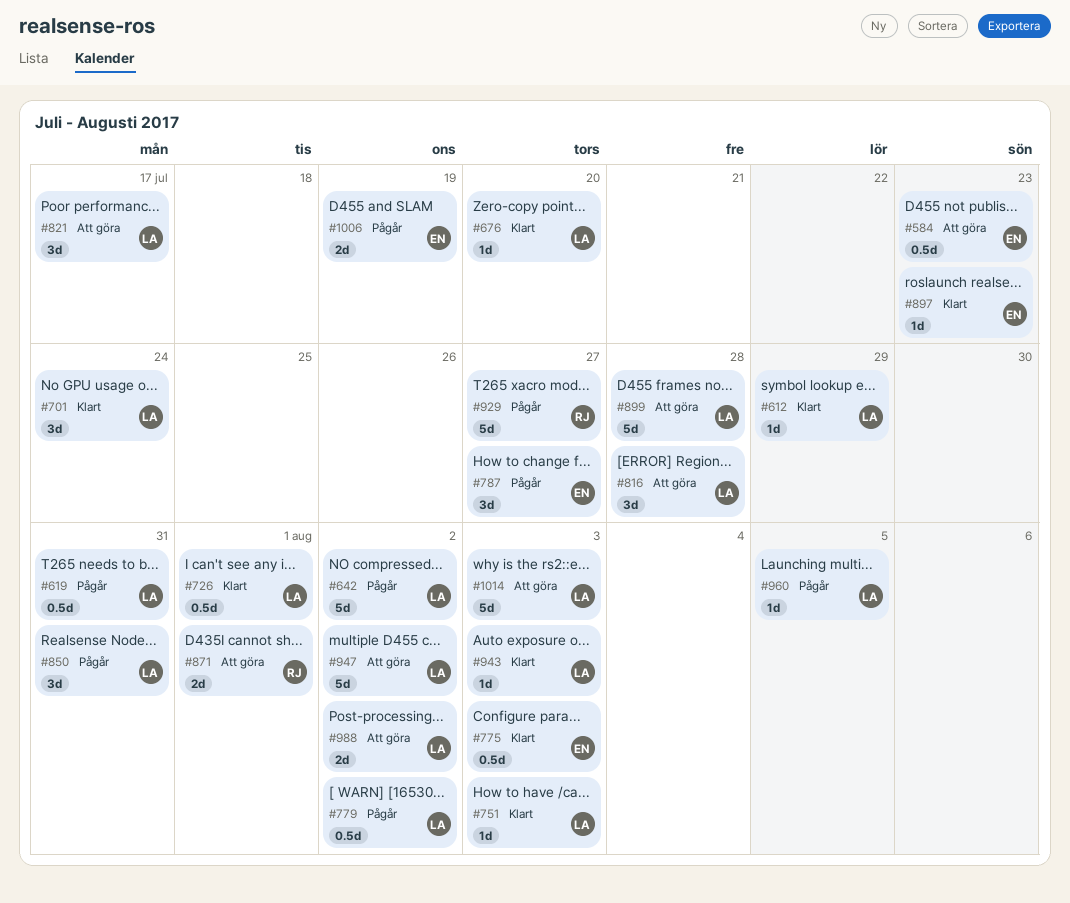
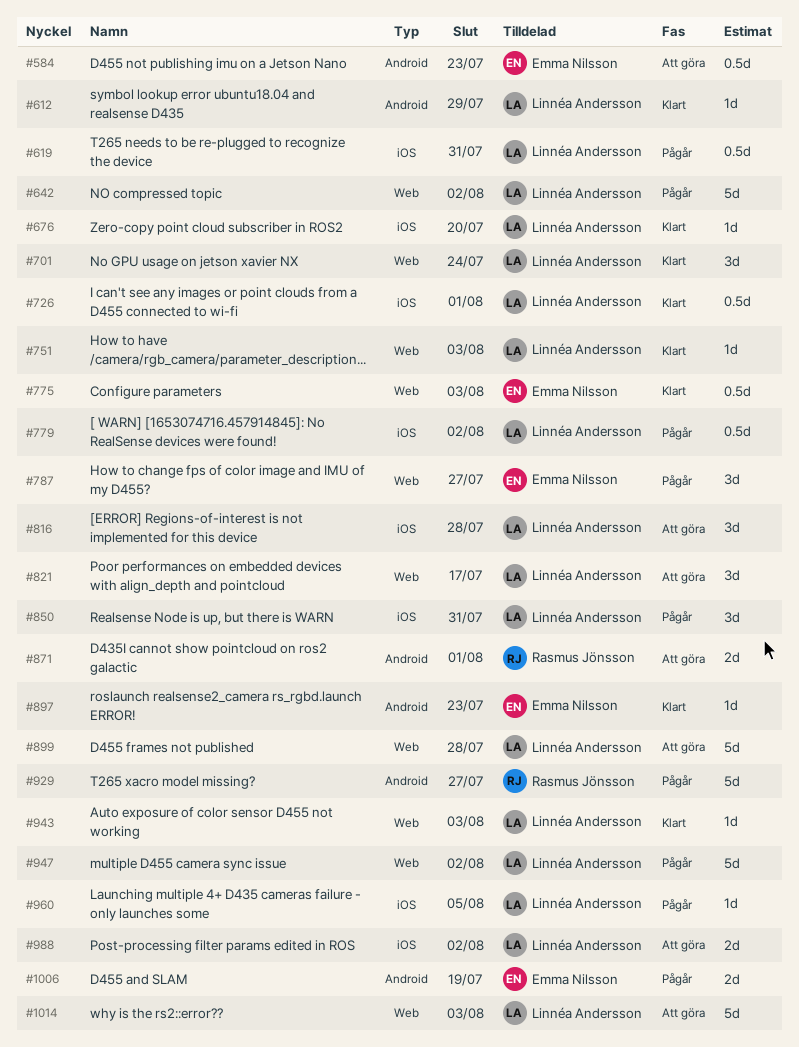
#947, status: Att göra -> Pågår

